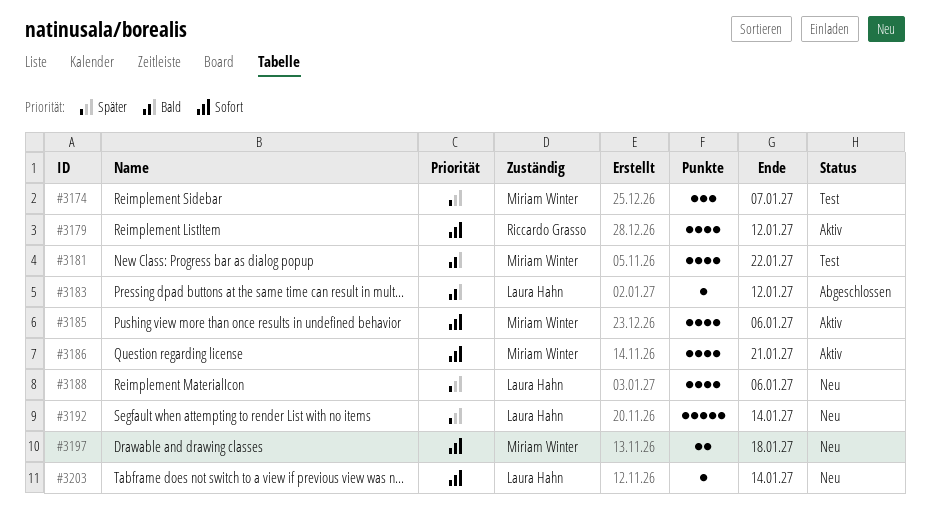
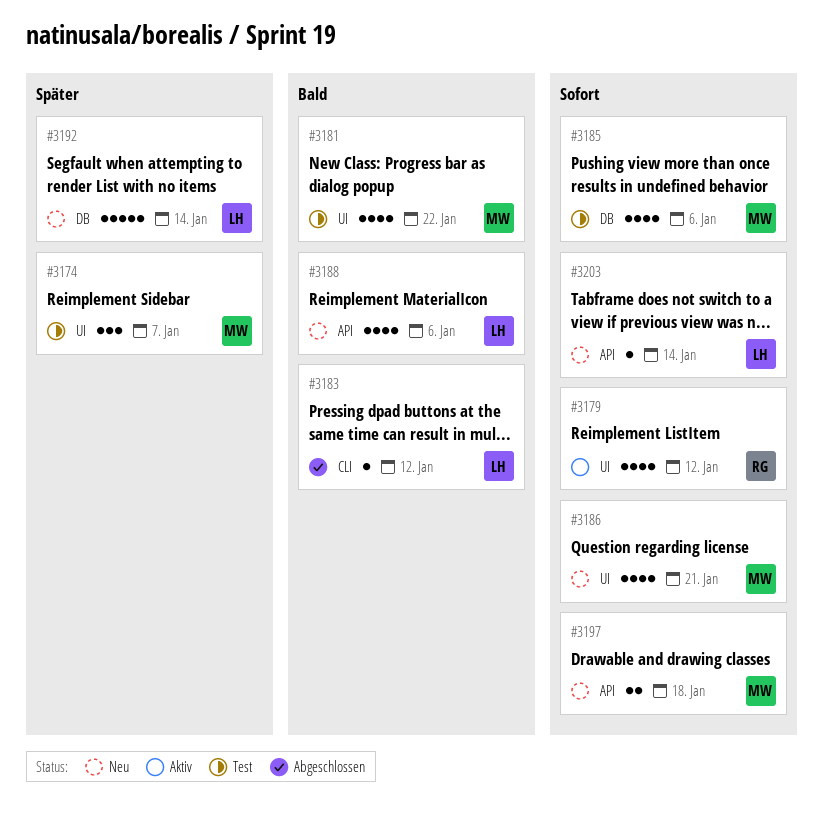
#3185, status: Aktiv -> Test
#3186, status: Aktiv -> Neu
#3188, priority: Später -> Bald

